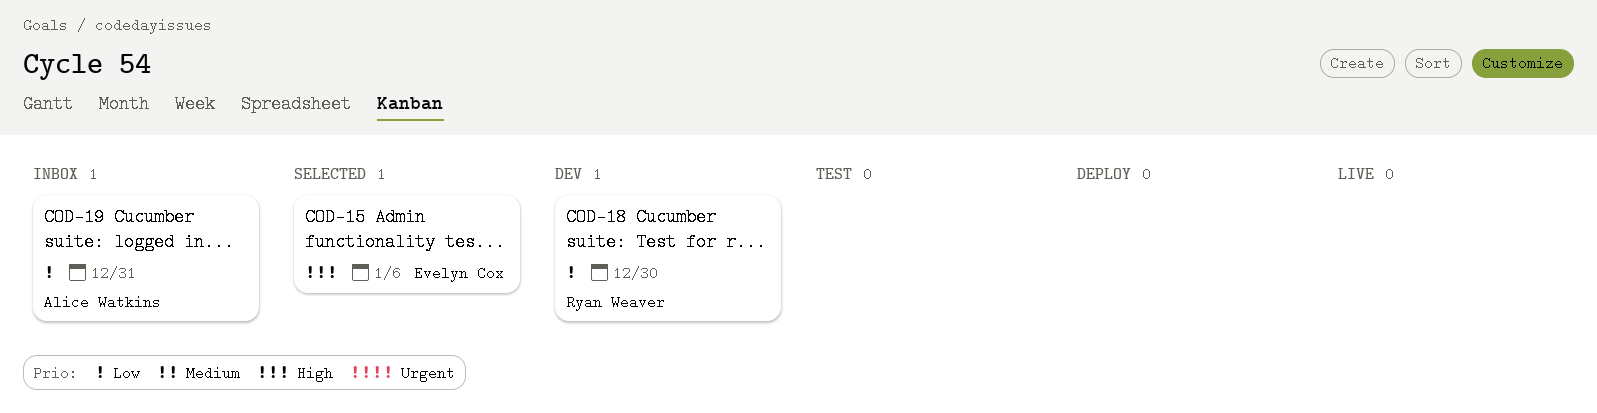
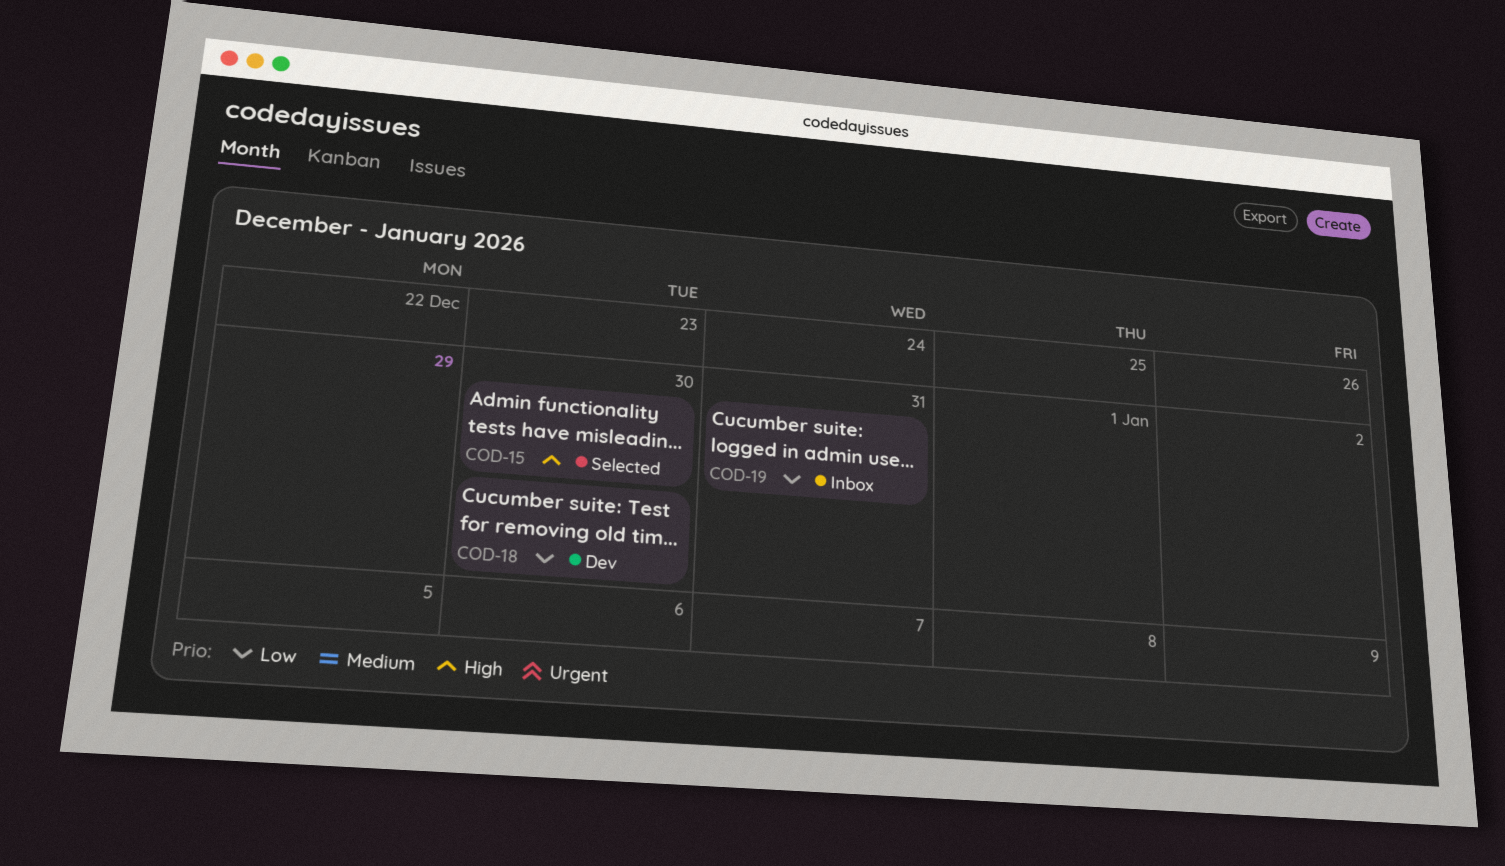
COD-15, due: Jan 6 -> Dec 30

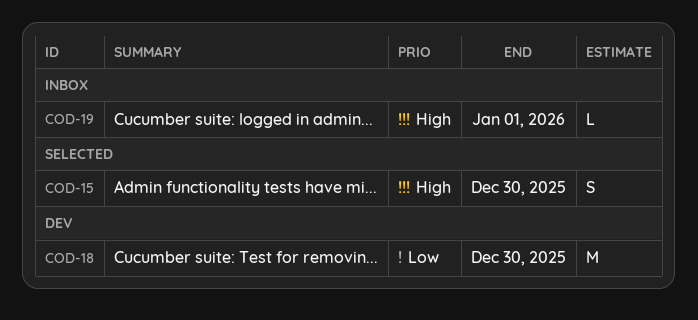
COD-19, priority: Low -> High
COD-19, due: Dec 31 -> Jan 1

